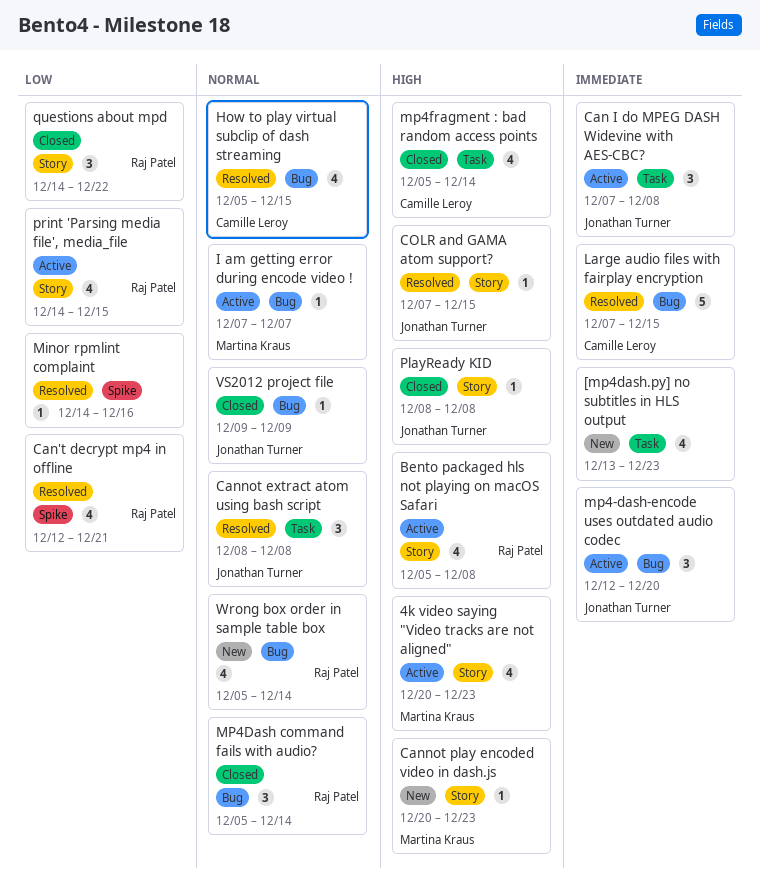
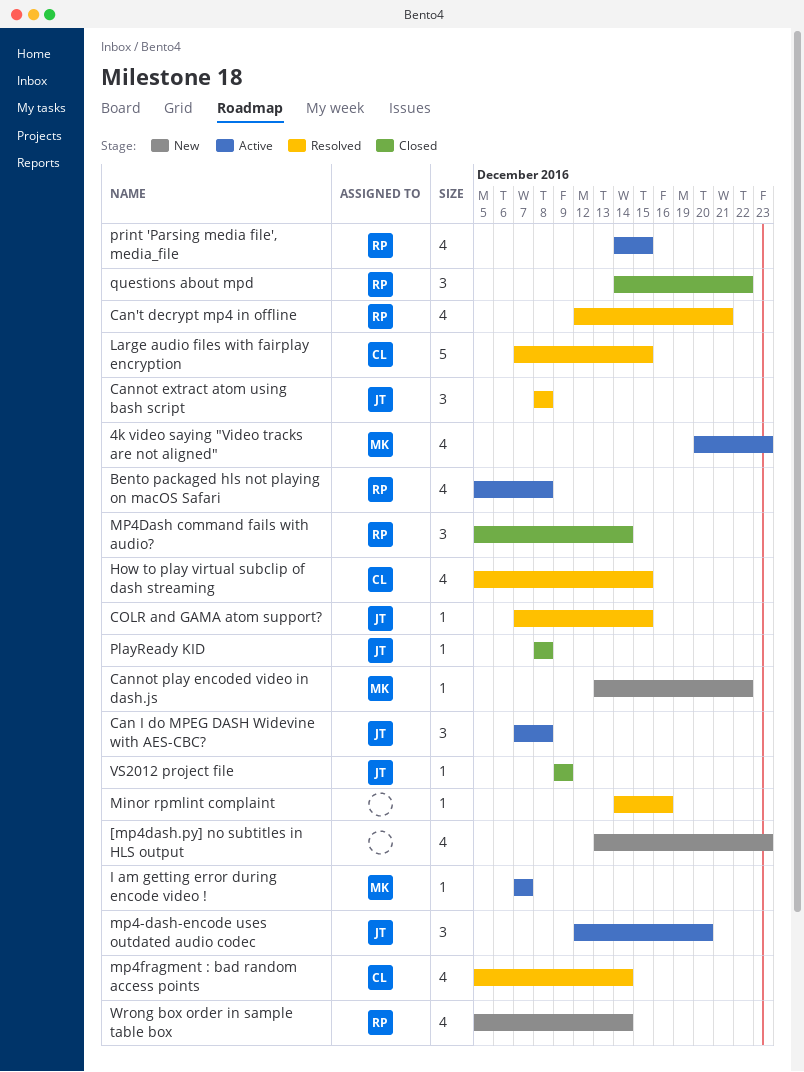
Cannot play encoded video in dash.js, start: Dec 20 -> Dec 13
Cannot play encoded video in dash.js, due: Dec 23 -> Dec 22
mp4fragment : bad random access points, status: Closed -> Resolved

